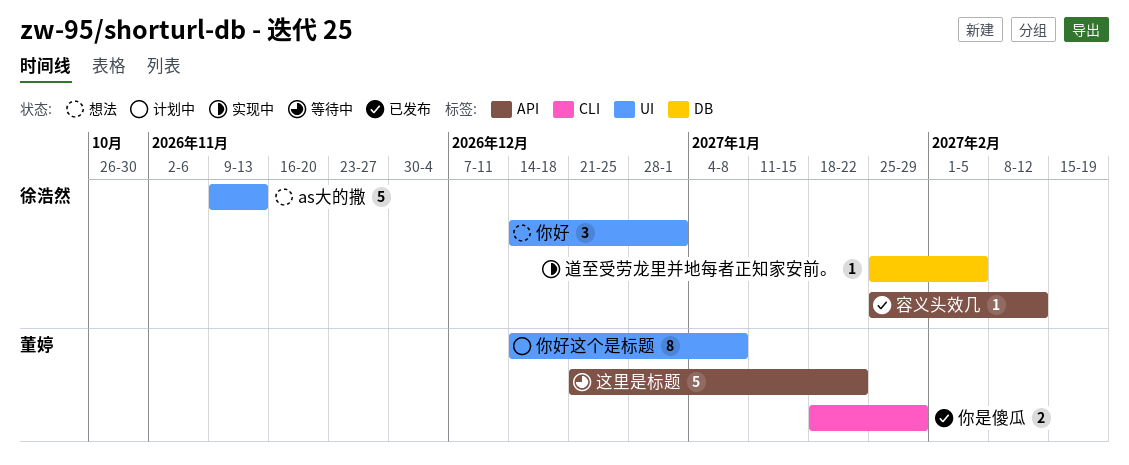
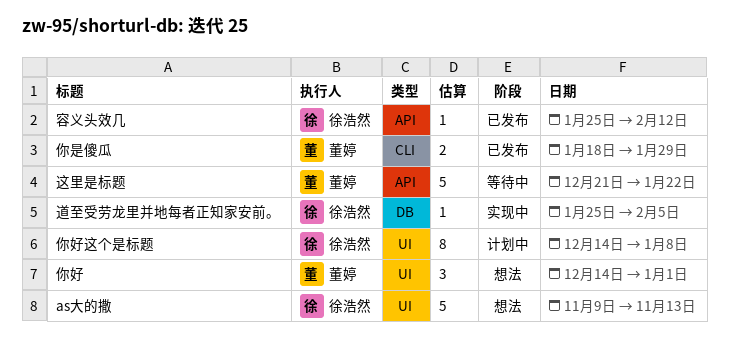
你好, owner: 徐浩然 -> 董婷
你好这个是标题, owner: 董婷 -> 徐浩然

